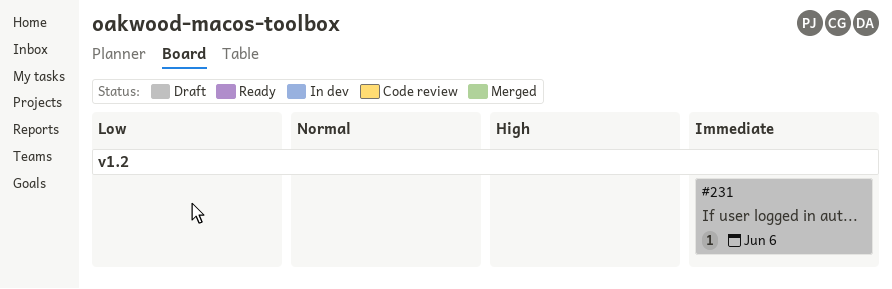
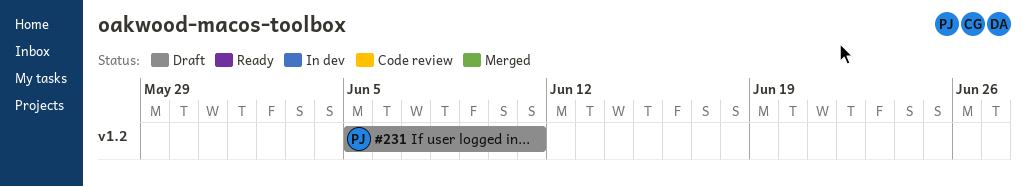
#231, due: Jun 6 -> Jun 11

